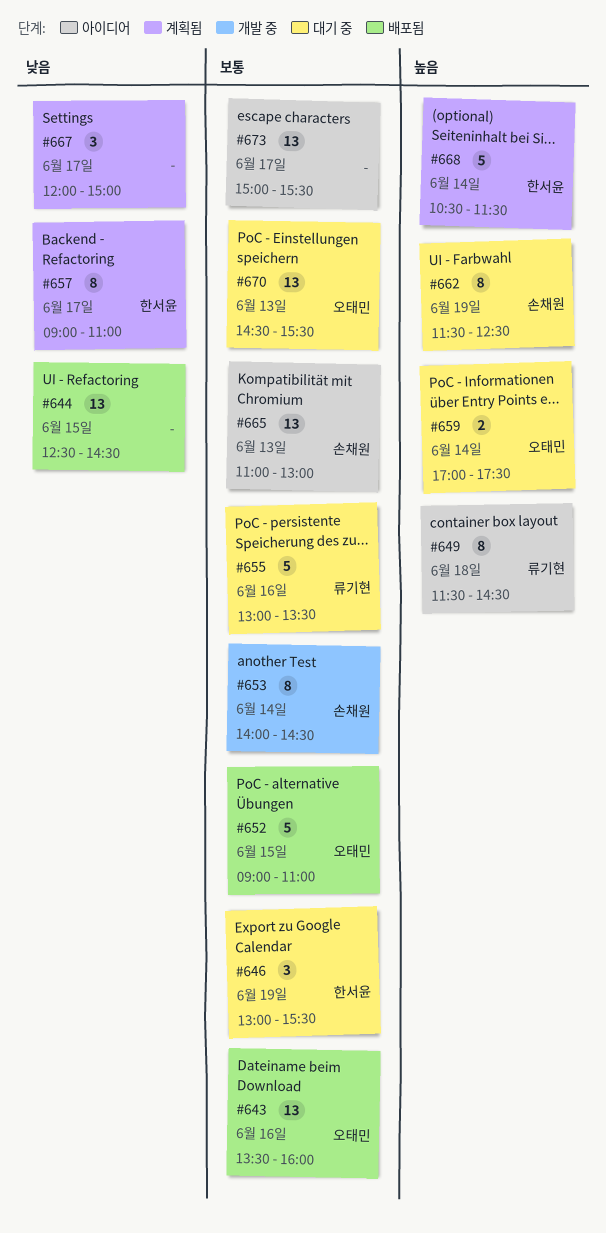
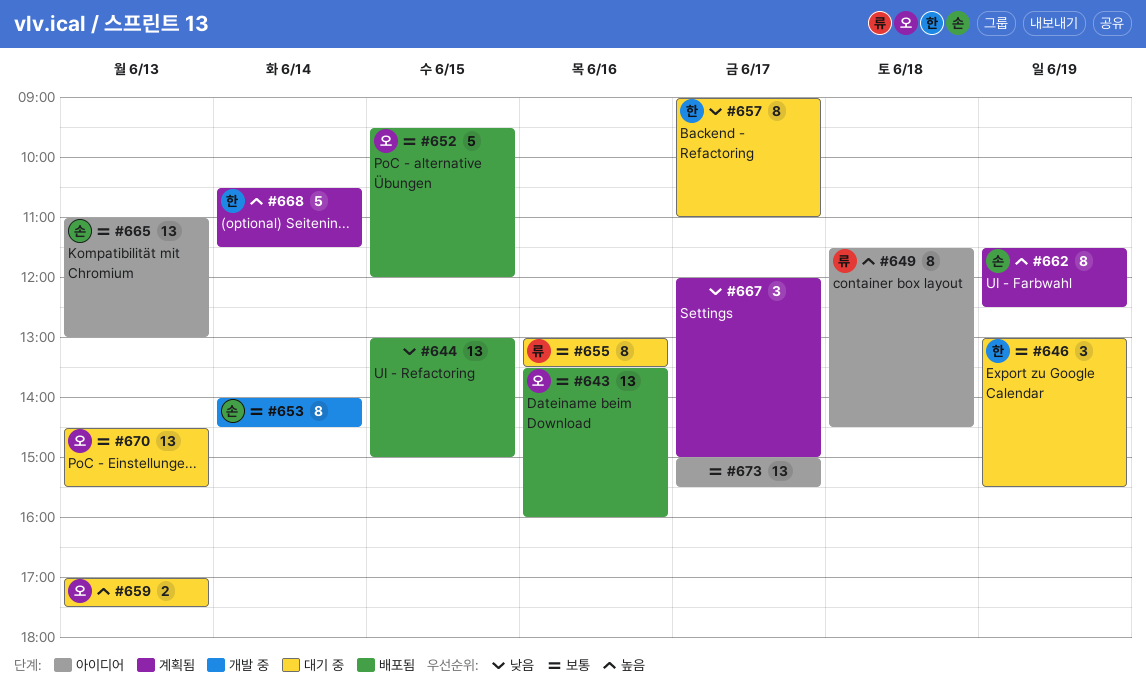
#644, begins: 12:30 -> 13:00
#644, ends: 14:30 -> 15:00
#652, begins: 09:00 -> 09:30
#652, ends: 11:00 -> 12:00
#655, estimate: 5 -> 8
#657, status: 계획됨 -> 대기 중
#659, day: Jun 14 -> Jun 13
#662, status: 대기 중 -> 계획됨

